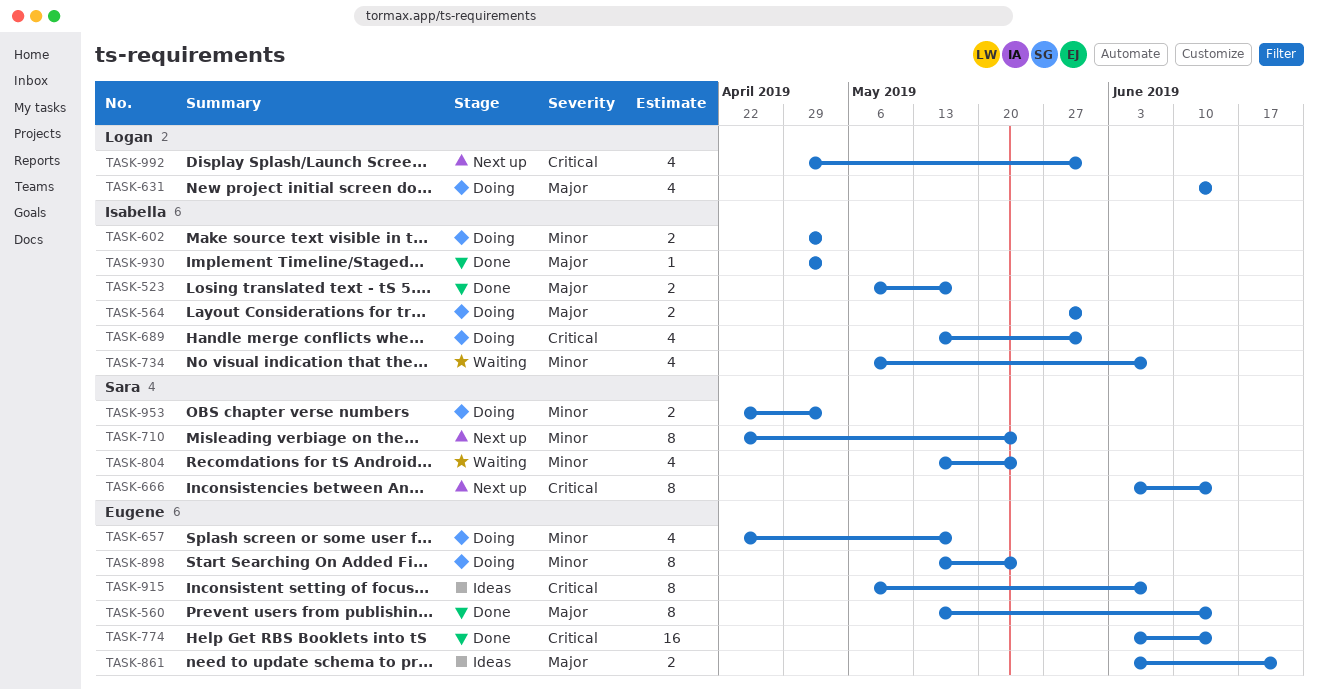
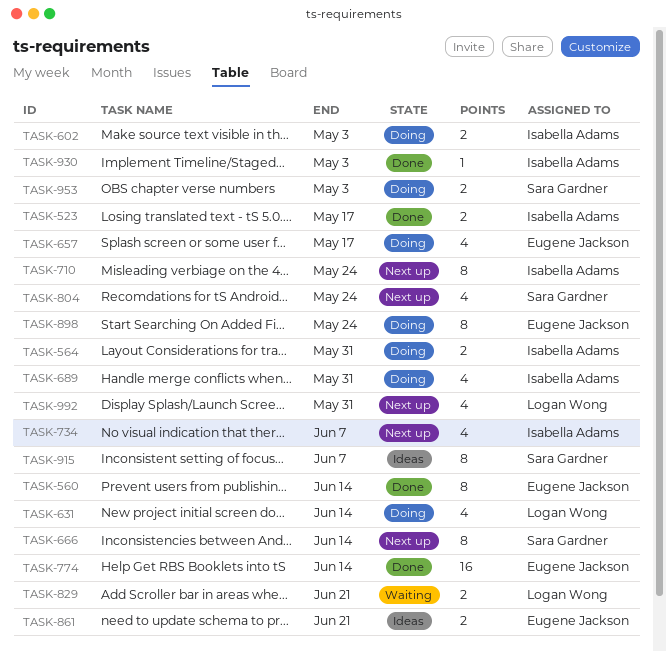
TASK-710, owner: Sara Gardner -> Isabella Adams
TASK-734, status: Waiting -> Next up
TASK-804, status: Waiting -> Next up
TASK-829: none -> present
TASK-915, owner: Eugene Jackson -> Sara Gardner

